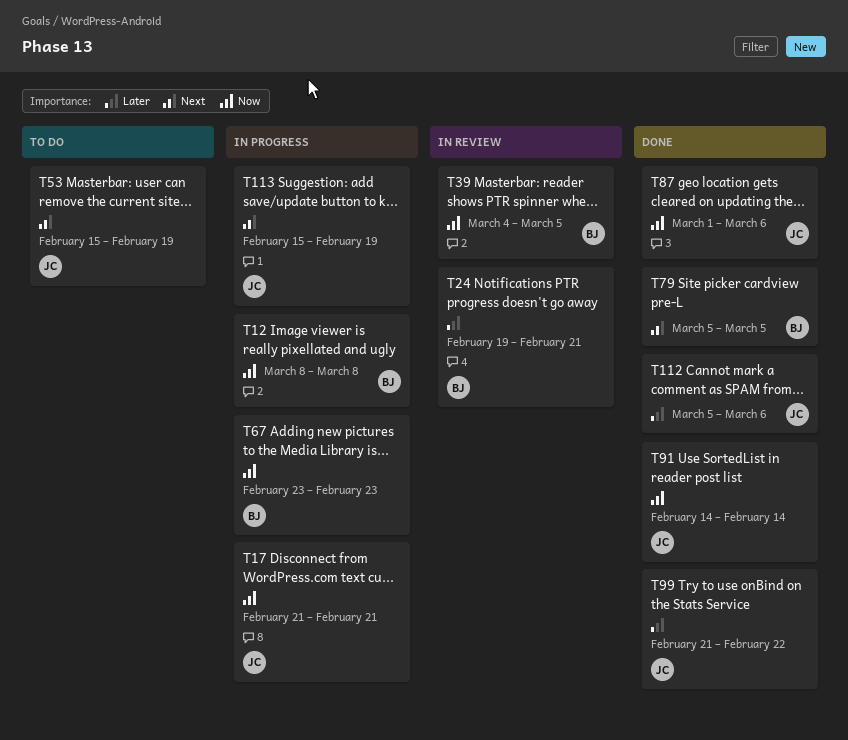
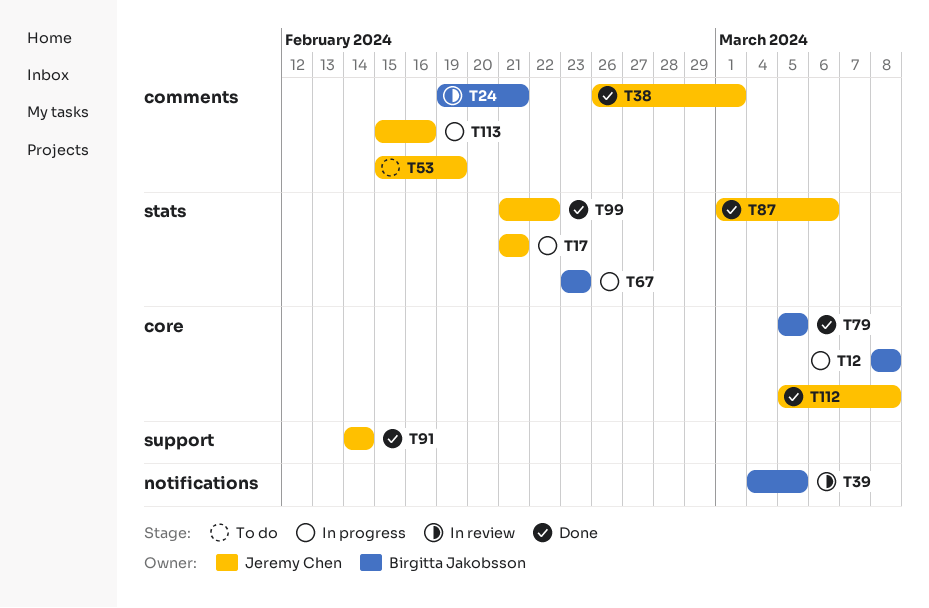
T38: none -> present
T112, due: Mar 6 -> Mar 8
T113, due: Feb 19 -> Feb 16

